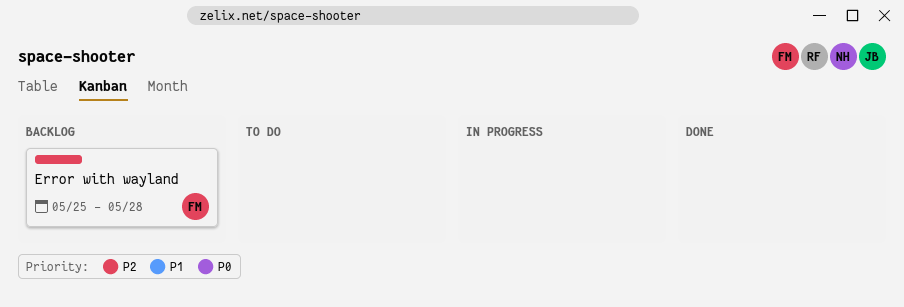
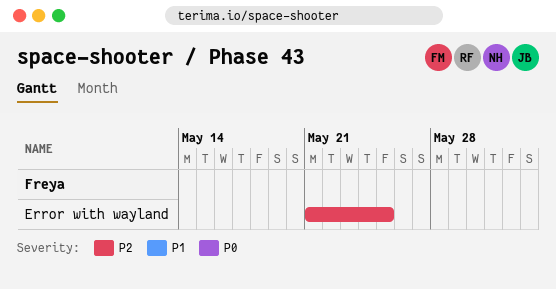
Error with wayland, start: May 25 -> May 21
Error with wayland, due: May 28 -> May 25

